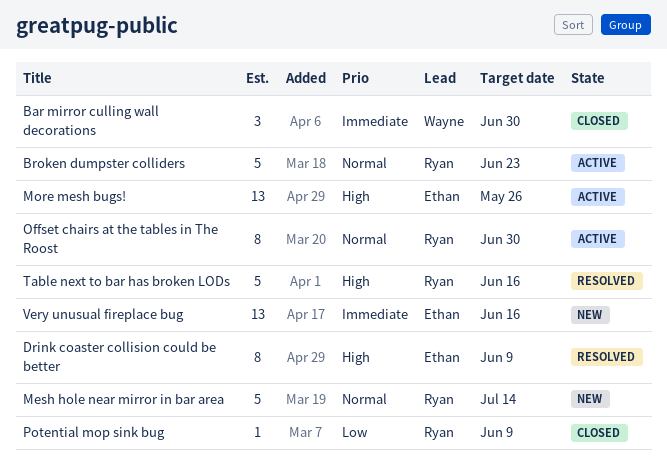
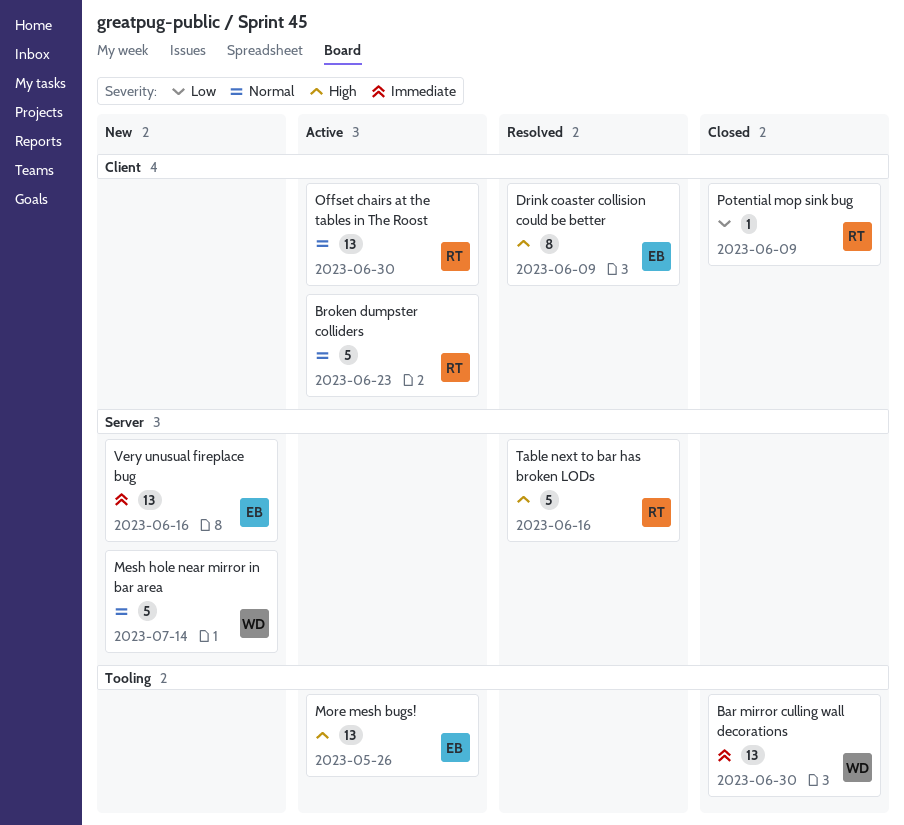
Bar mirror culling wall decorations, estimate: 3 -> 13
Mesh hole near mirror in bar area, owner: Ryan -> Wayne
Offset chairs at the tables in The Roost, estimate: 8 -> 13

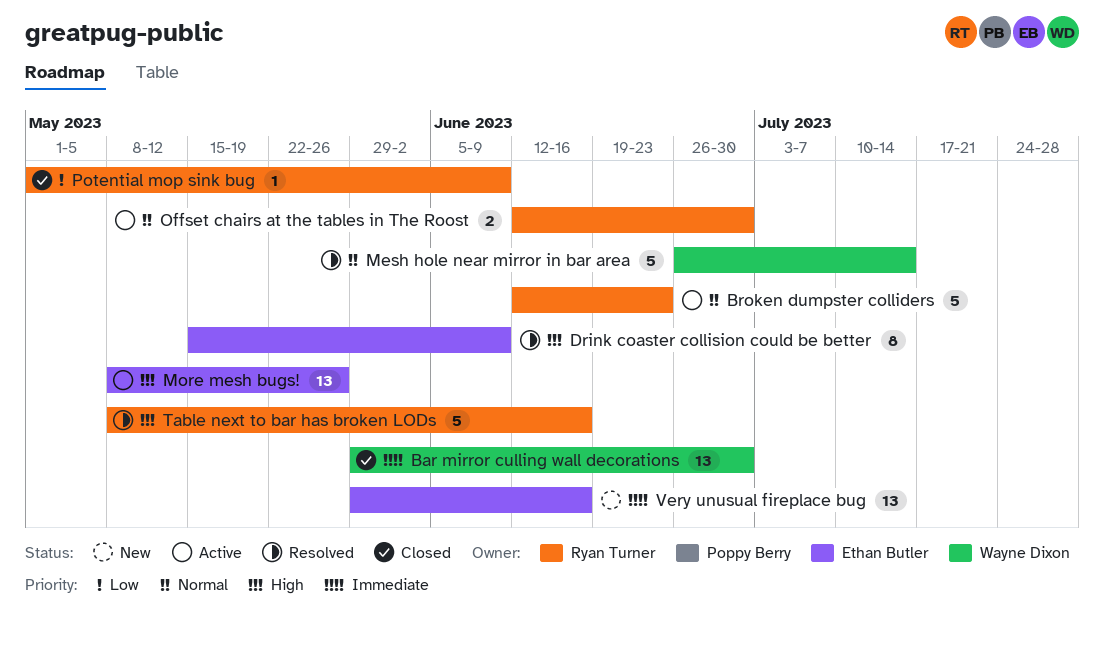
Mesh hole near mirror in bar area, status: New -> Resolved
Offset chairs at the tables in The Roost, estimate: 13 -> 2

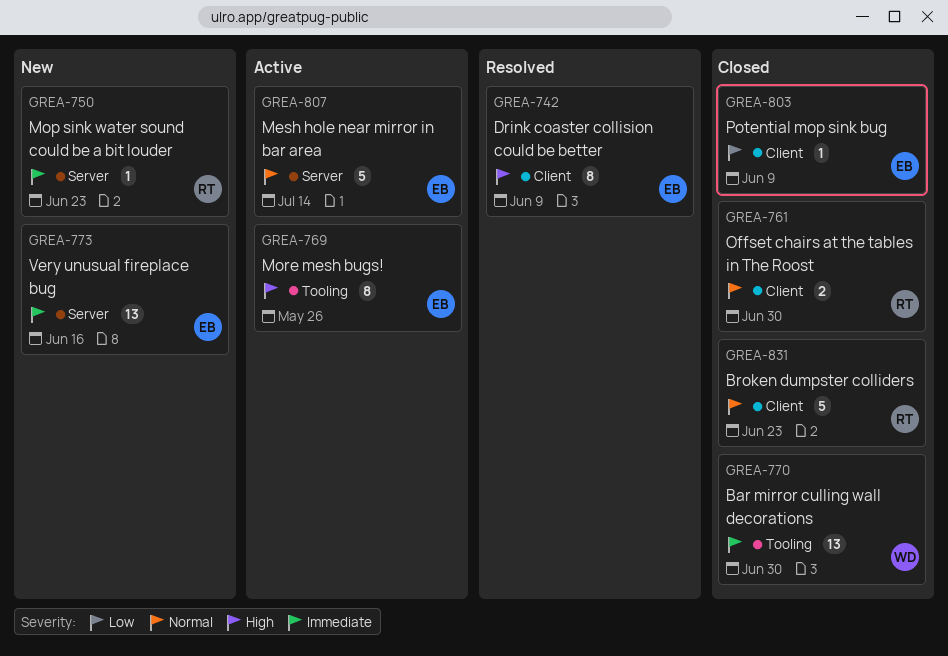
Broken dumpster colliders, status: Active -> Closed
Mesh hole near mirror in bar area, status: Resolved -> Active
Mesh hole near mirror in bar area, owner: Wayne Dixon -> Ethan Butler
Mop sink water sound could be a bit louder: none -> present
More mesh bugs!, estimate: 13 -> 8
Offset chairs at the tables in The Roost, status: Active -> Closed
Potential mop sink bug, owner: Ryan Turner -> Ethan Butler
Table next to bar has broken LODs: present -> none

